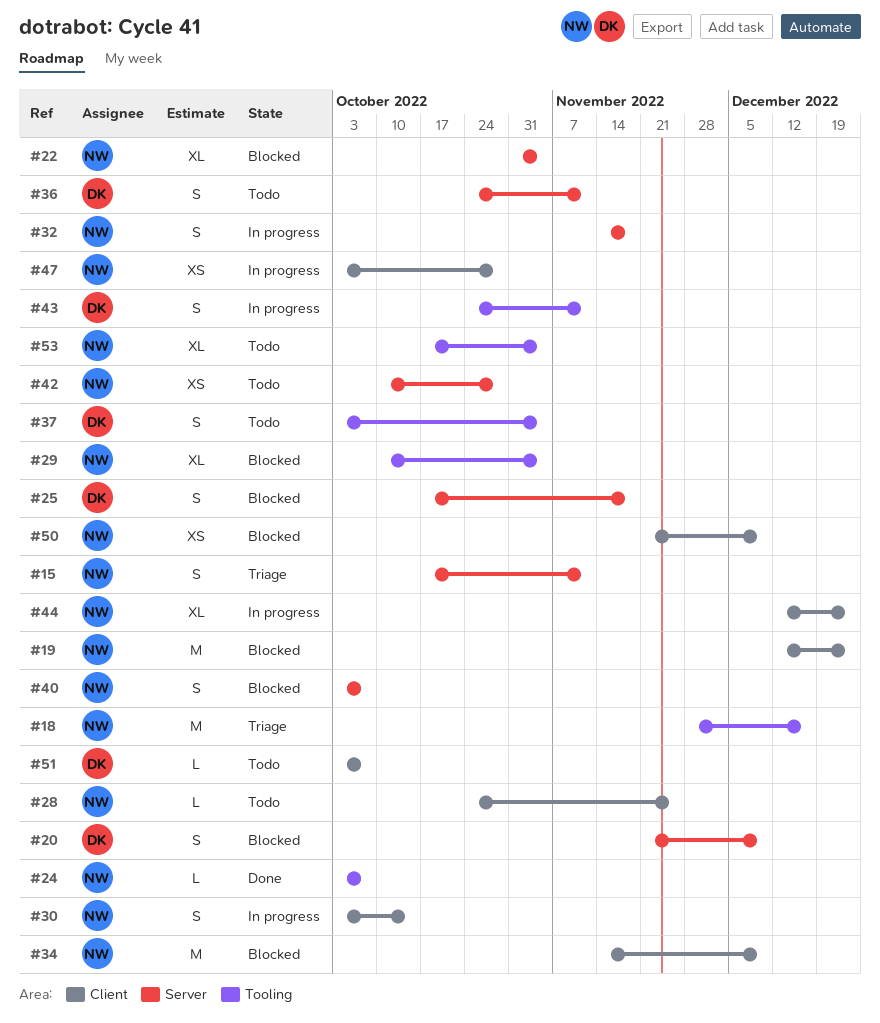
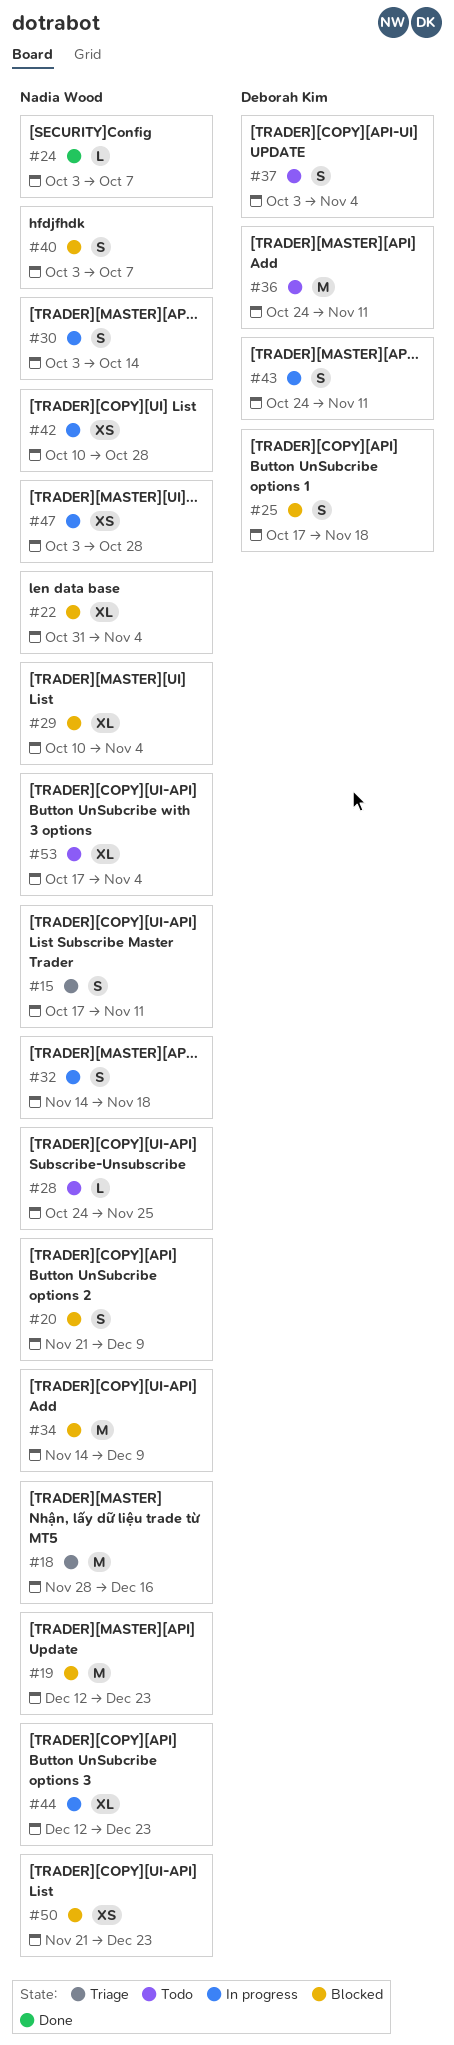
#20, owner: Deborah Kim -> Nadia Wood
#36, estimate: S -> M
#42, status: Todo -> In progress
#50, due: Dec 9 -> Dec 23
#51: present -> none

